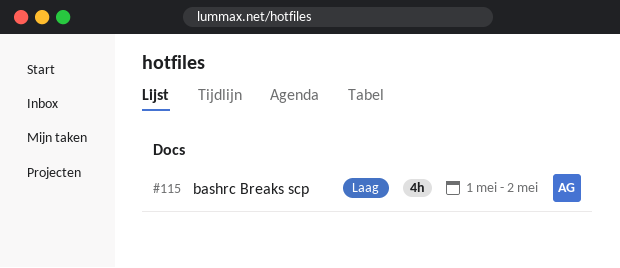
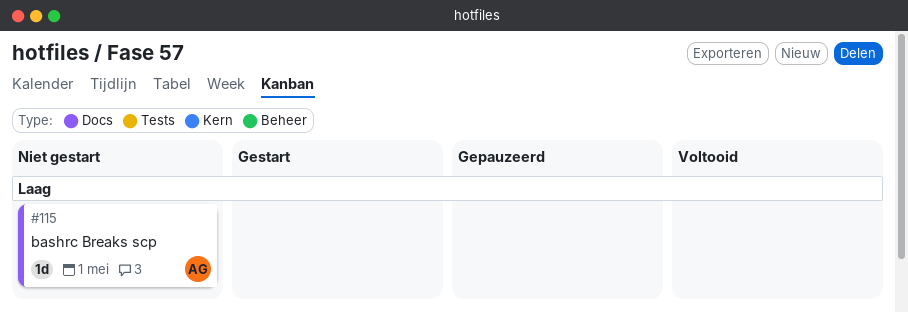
#115, estimate: 4h -> 1d
#115, due: May 2 -> May 1

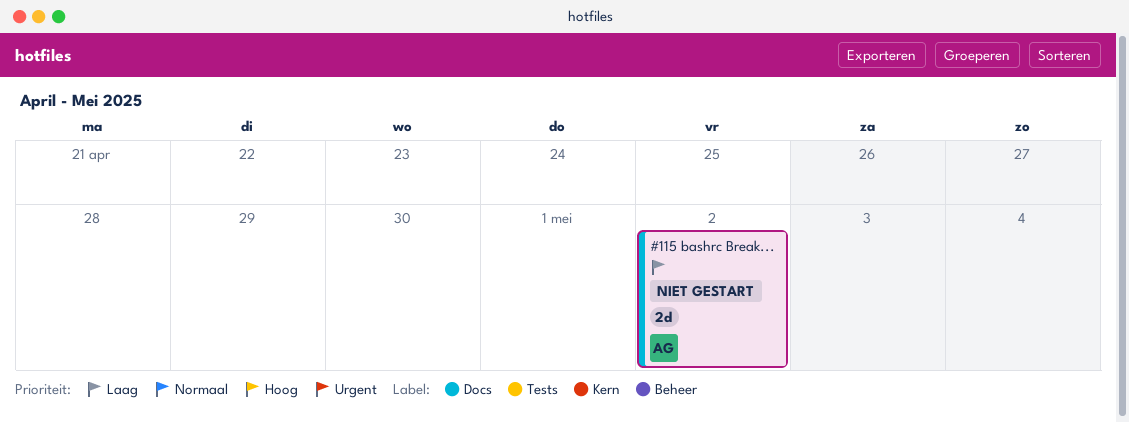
#115, estimate: 1d -> 2d
#115, due: May 1 -> May 2

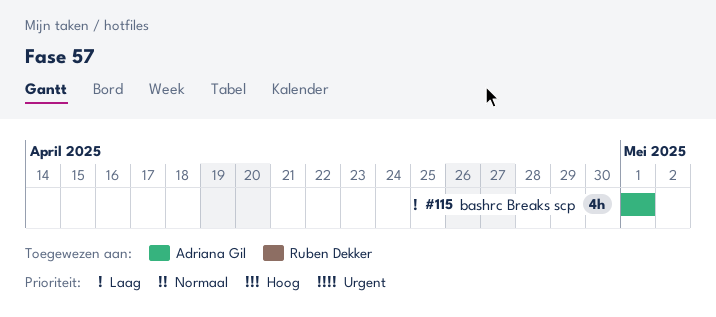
#115, estimate: 2d -> 4h
#115, due: May 2 -> May 1

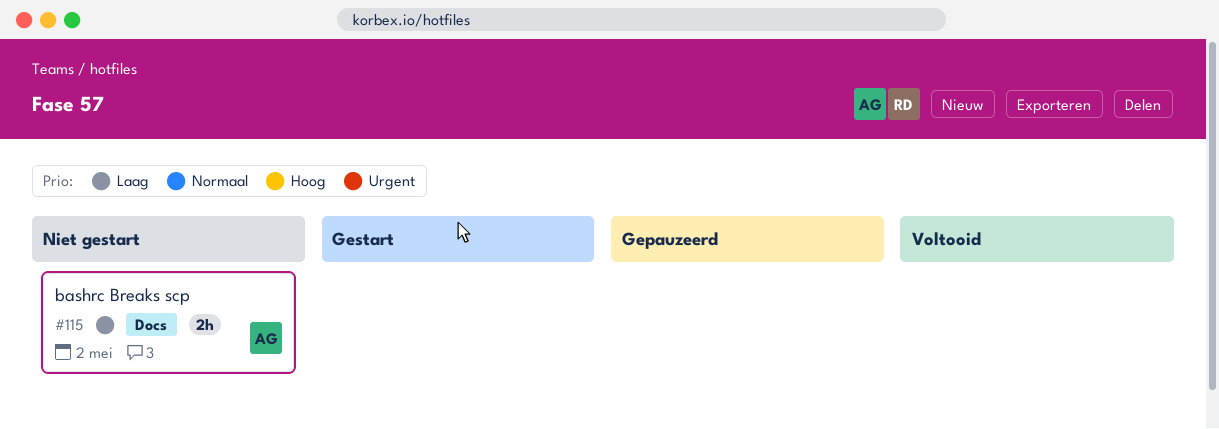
#115, estimate: 4h -> 2h
#115, due: May 1 -> May 2

